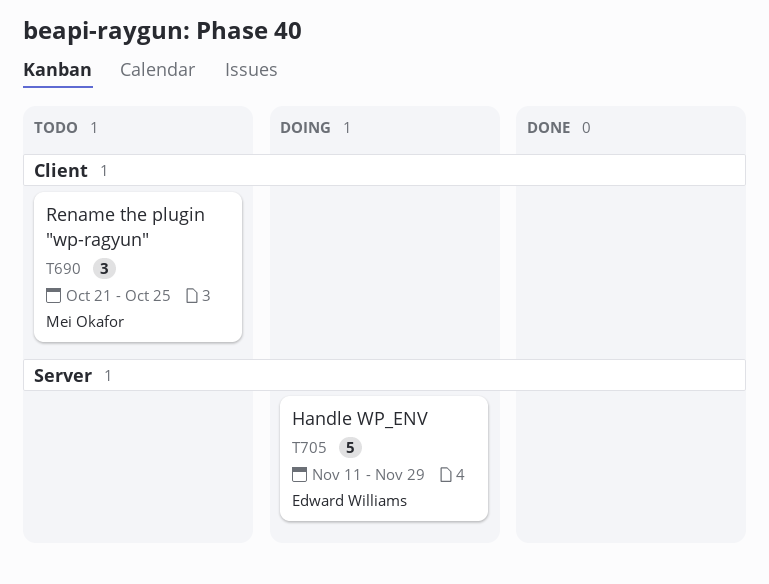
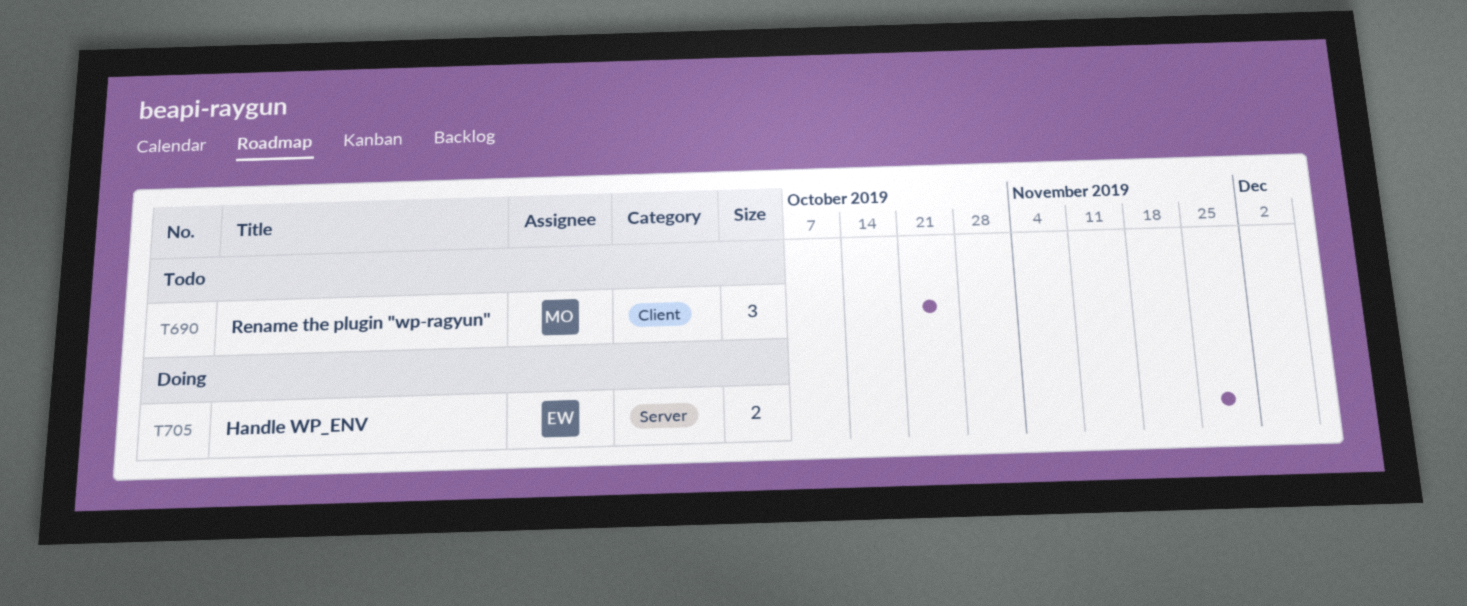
T705, estimate: 5 -> 2
T705, start: Nov 11 -> Nov 25

